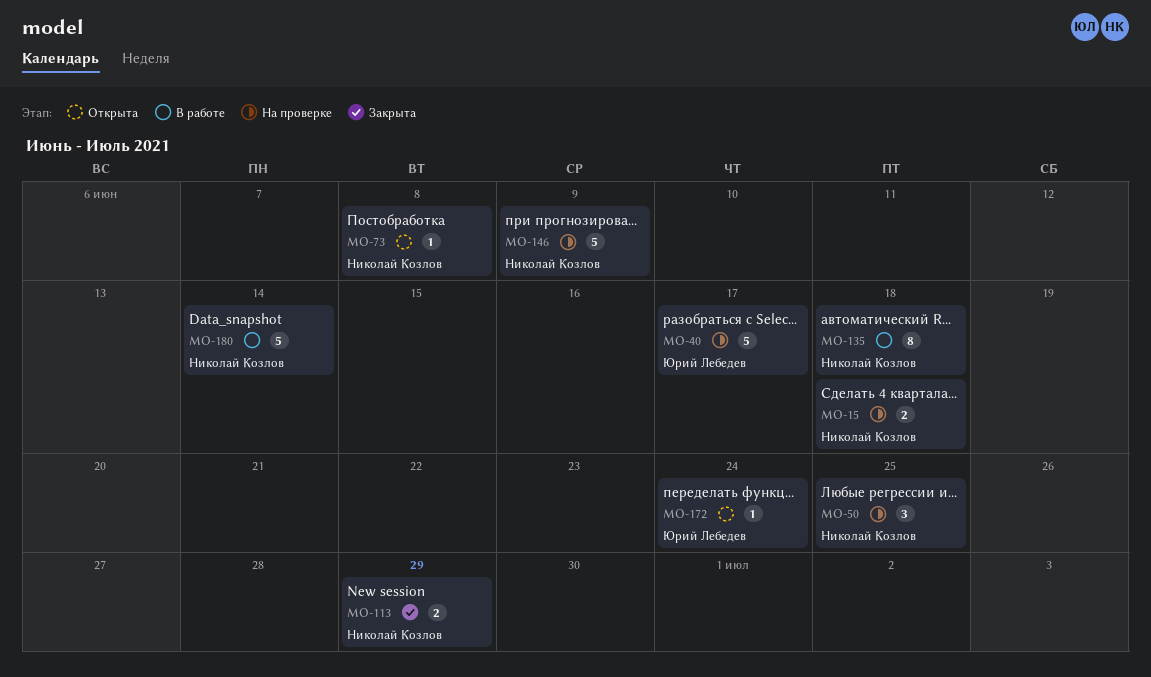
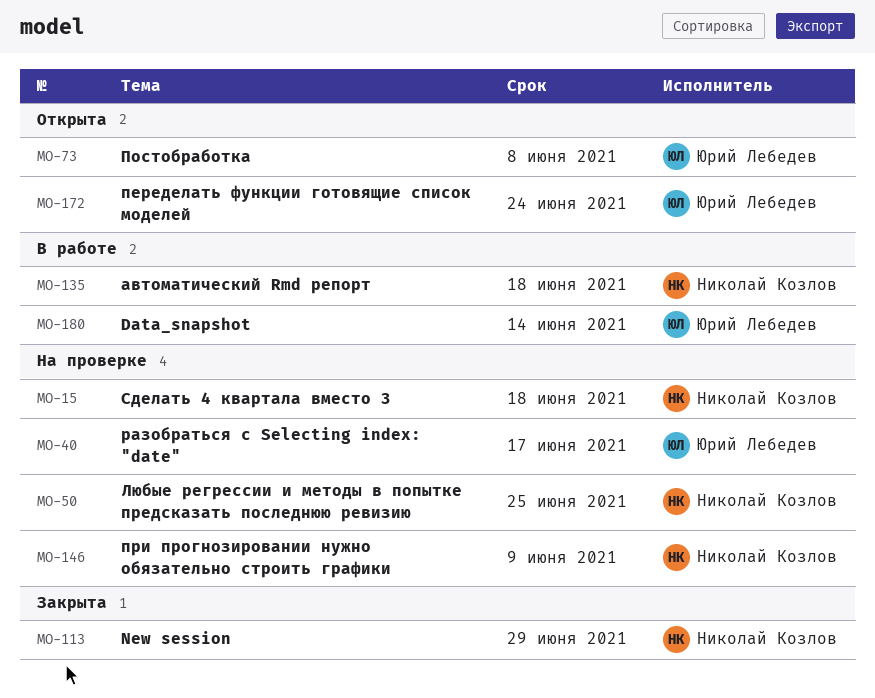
MO-73, owner: Николай Козлов -> Юрий Лебедев
MO-180, owner: Николай Козлов -> Юрий Лебедев

